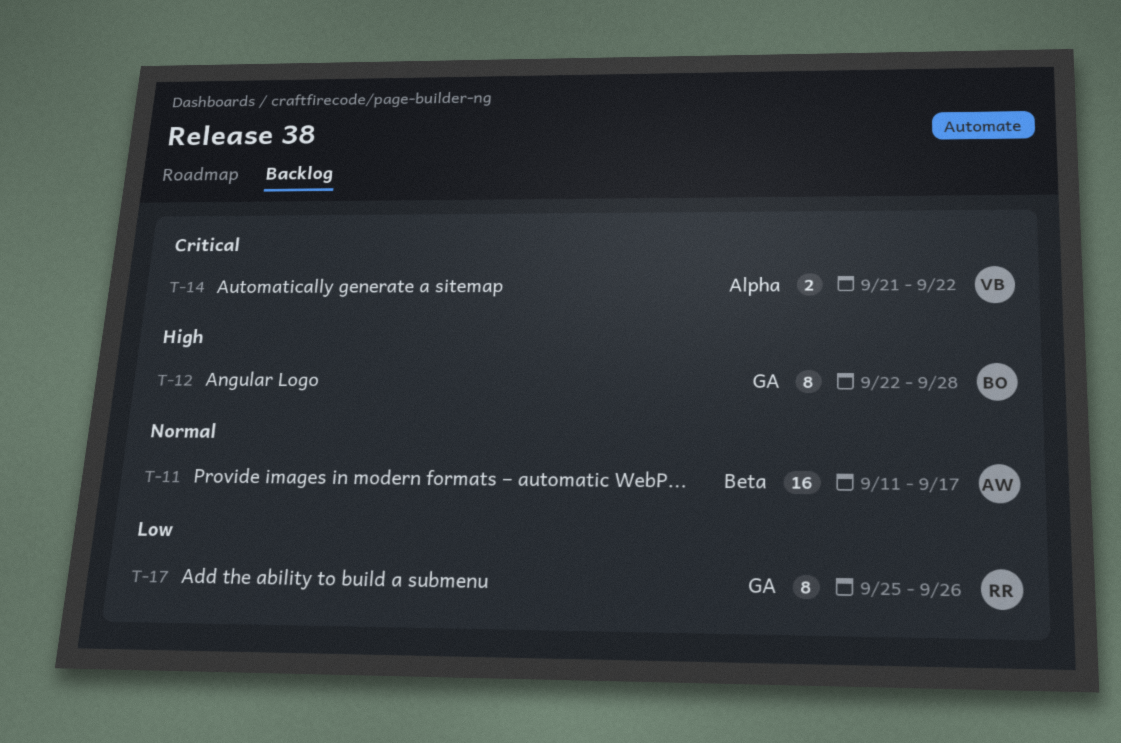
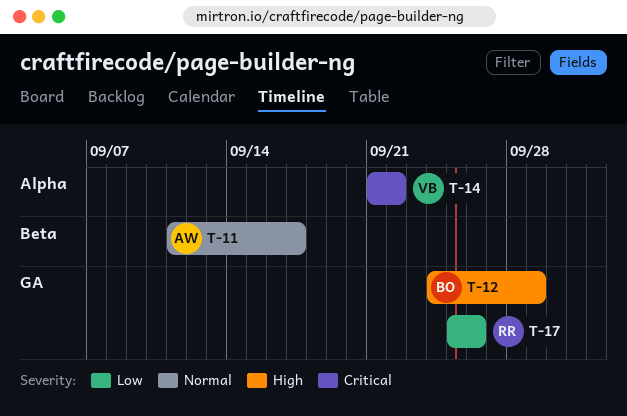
T-12, start: Sep 22 -> Sep 24
T-12, due: Sep 28 -> Sep 29

